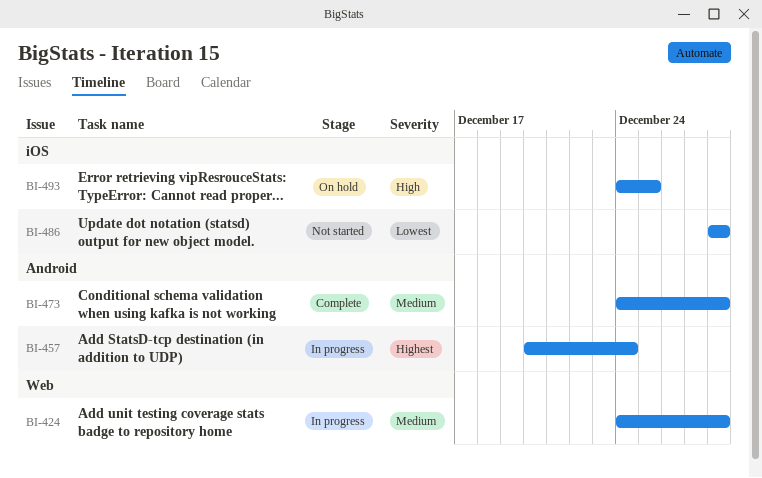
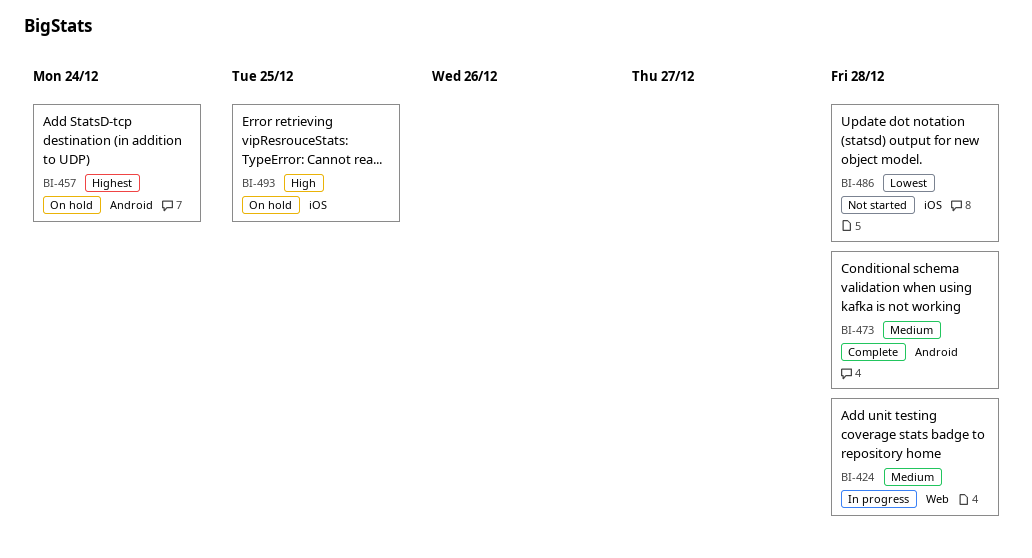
BI-457, status: In progress -> On hold

